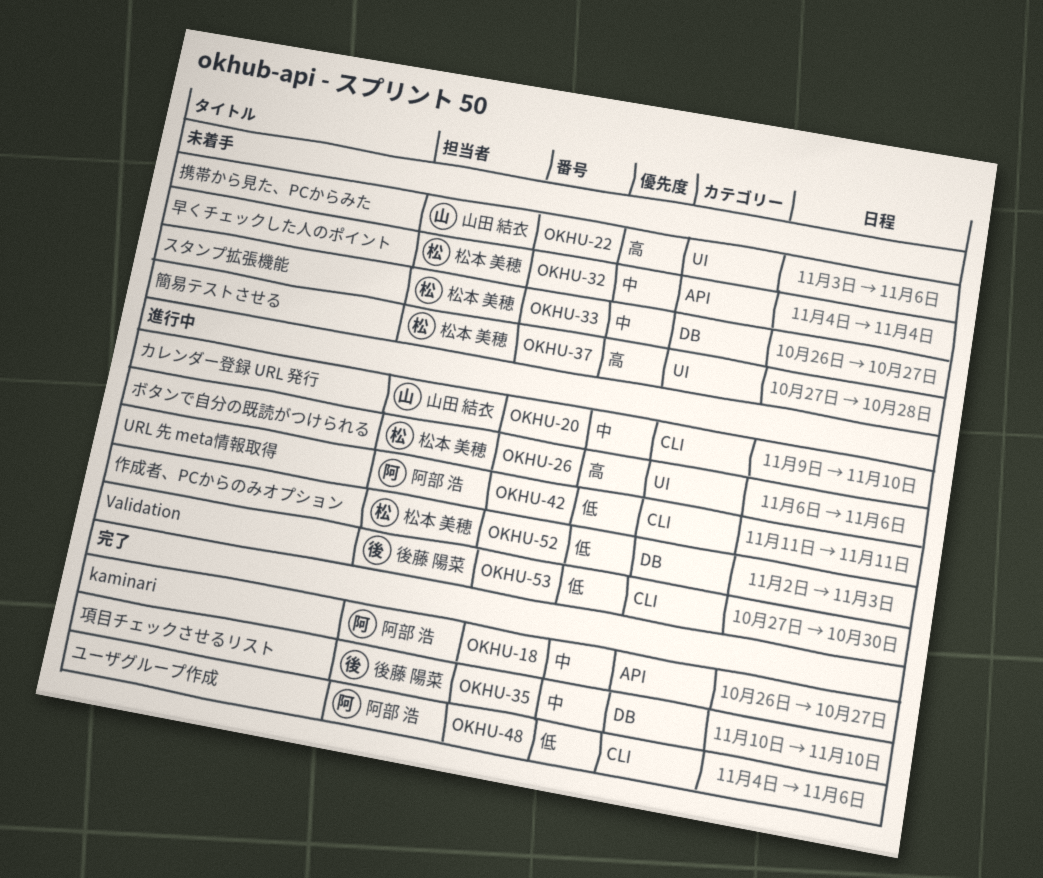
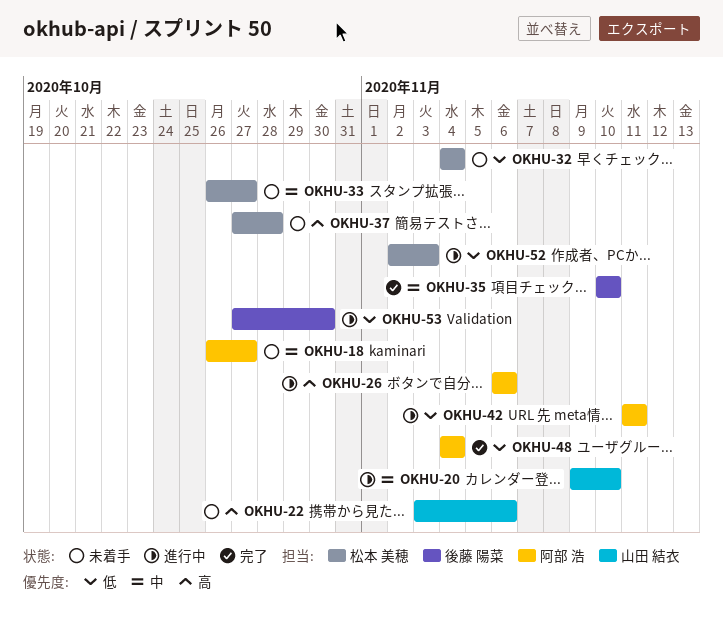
OKHU-18, status: 完了 -> 未着手
OKHU-26, owner: 松本 美穂 -> 阿部 浩
OKHU-32, priority: 中 -> 低
OKHU-48, due: Nov 6 -> Nov 4

